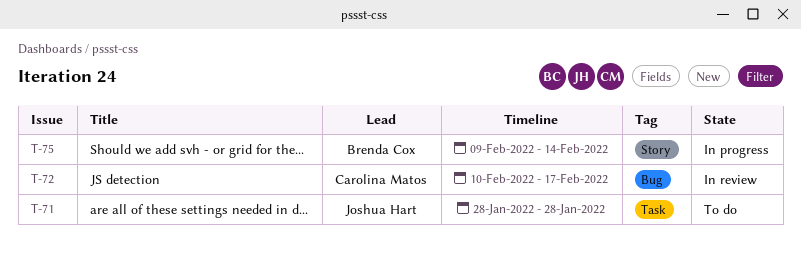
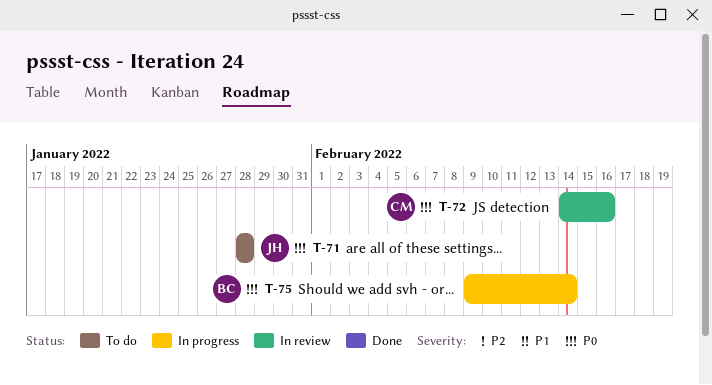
T-72, start: Feb 10 -> Feb 14
T-72, due: Feb 17 -> Feb 16

